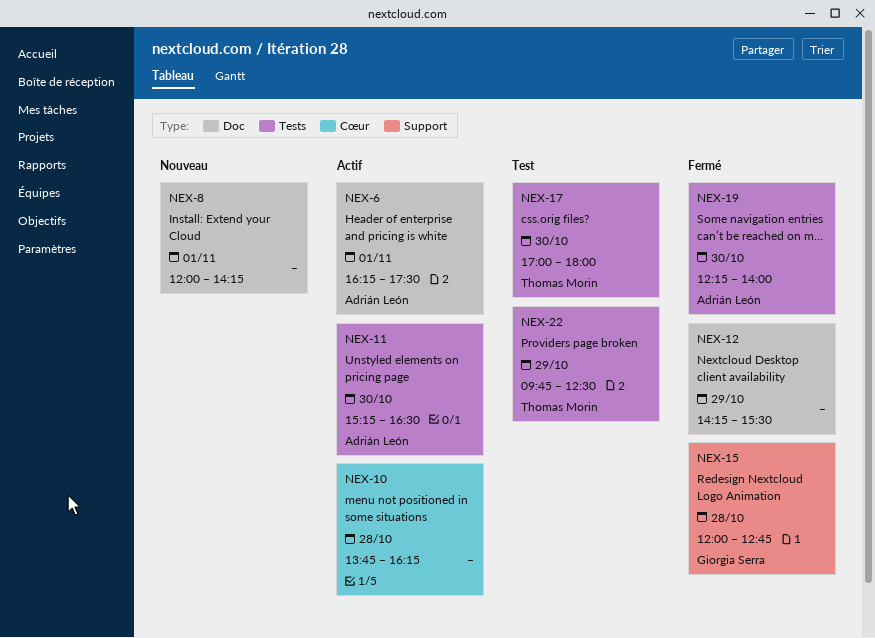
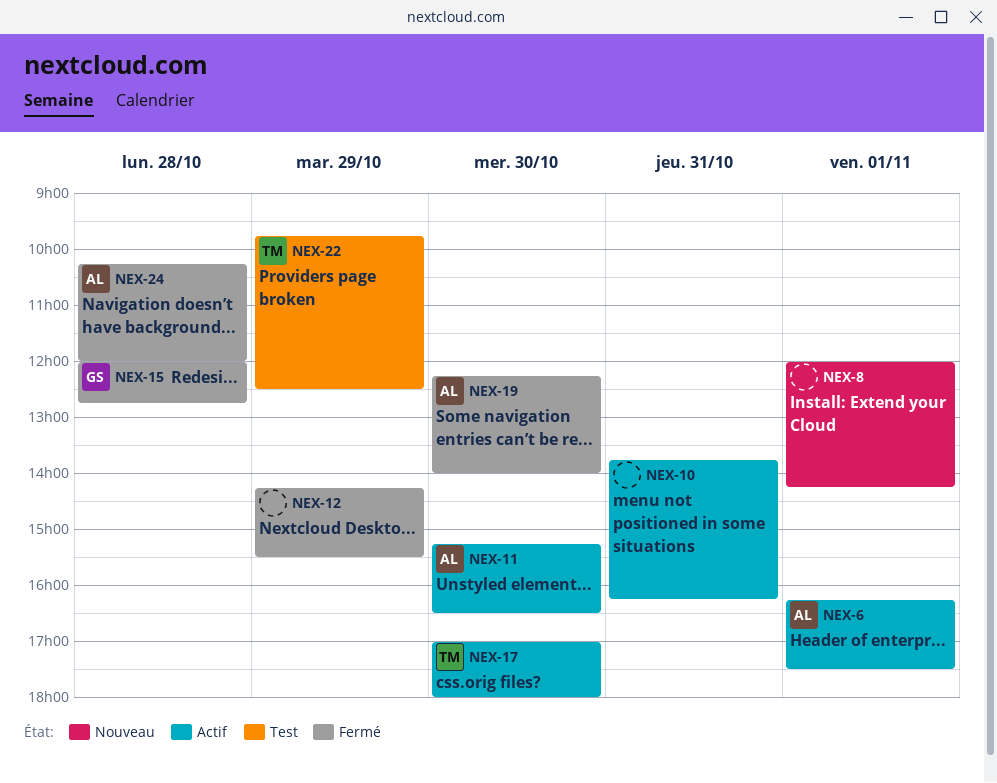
NEX-10, day: Oct 28 -> Oct 31
NEX-17, status: Test -> Actif
NEX-24: none -> present

